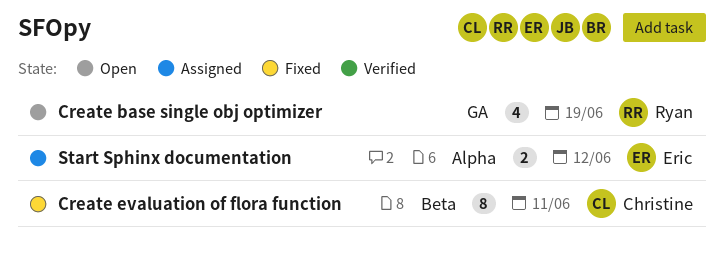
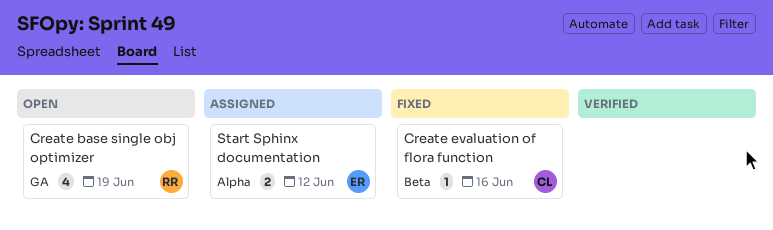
Create evaluation of flora function, estimate: 8 -> 1
Create evaluation of flora function, due: Jun 11 -> Jun 16

